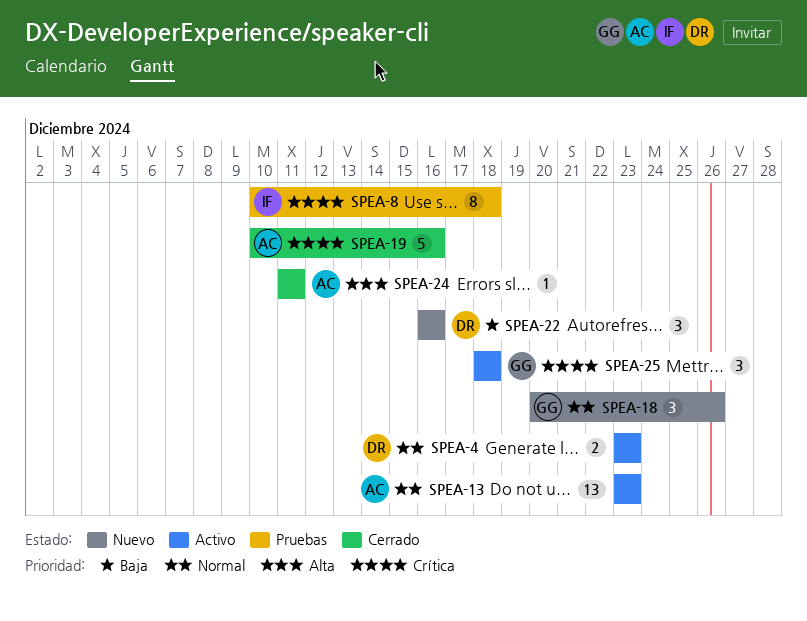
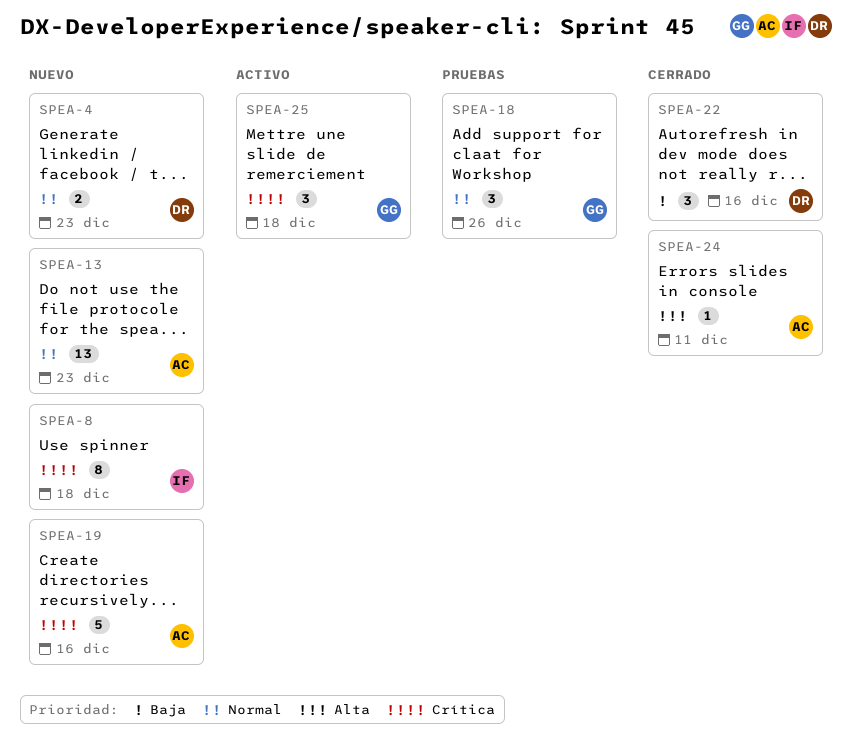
SPEA-4, status: Activo -> Nuevo
SPEA-8, status: Pruebas -> Nuevo
SPEA-13, status: Activo -> Nuevo
SPEA-18, status: Nuevo -> Pruebas
SPEA-19, status: Cerrado -> Nuevo
SPEA-22, status: Nuevo -> Cerrado

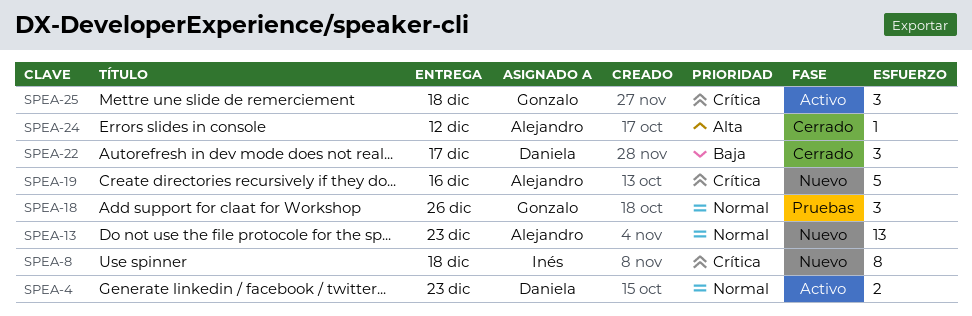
SPEA-4, status: Nuevo -> Activo
SPEA-22, due: Dec 16 -> Dec 17
SPEA-24, due: Dec 11 -> Dec 12

